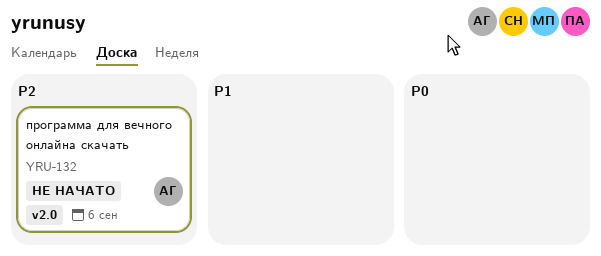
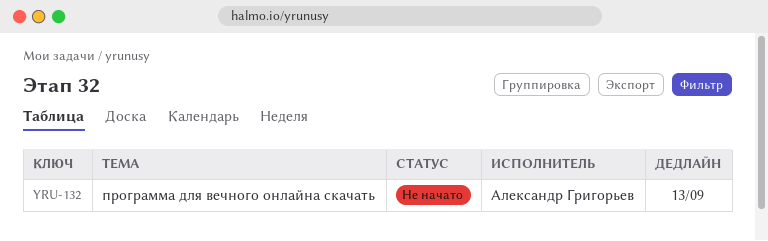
YRU-132, due: Sep 6 -> Sep 13

